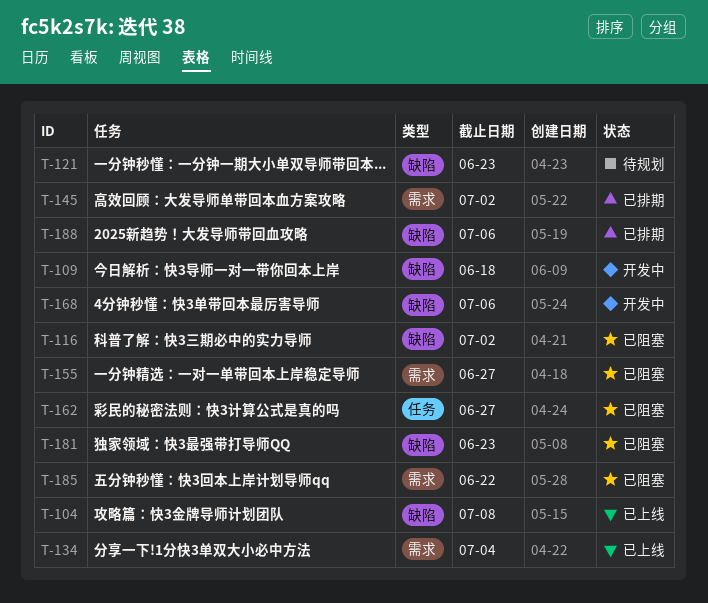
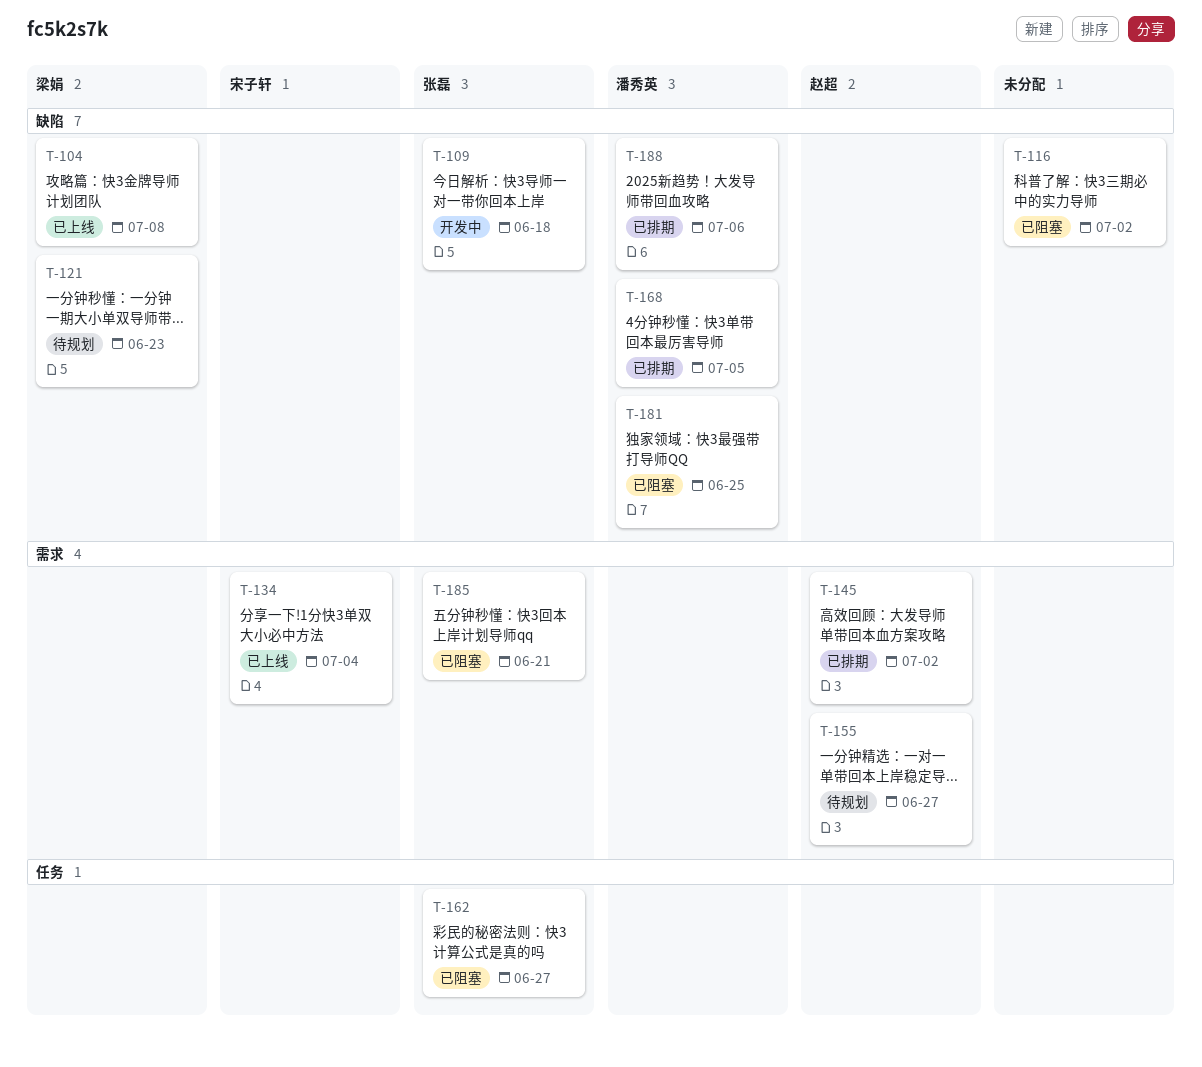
T-155, status: 已阻塞 -> 待规划
T-168, status: 开发中 -> 已排期
T-168, due: Jul 6 -> Jul 5
T-181, due: Jun 23 -> Jun 25
T-185, due: Jun 22 -> Jun 21

